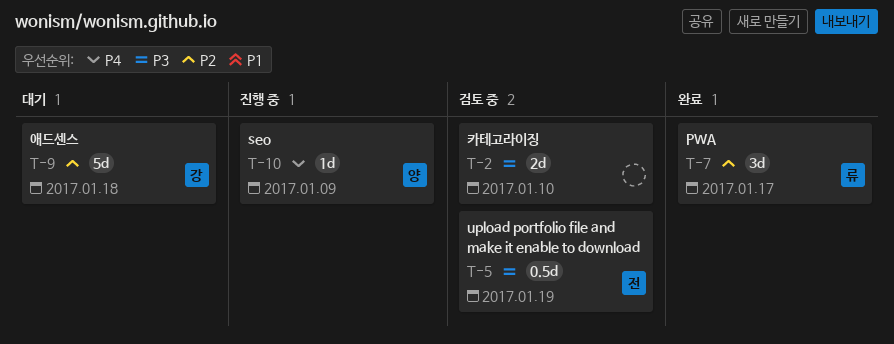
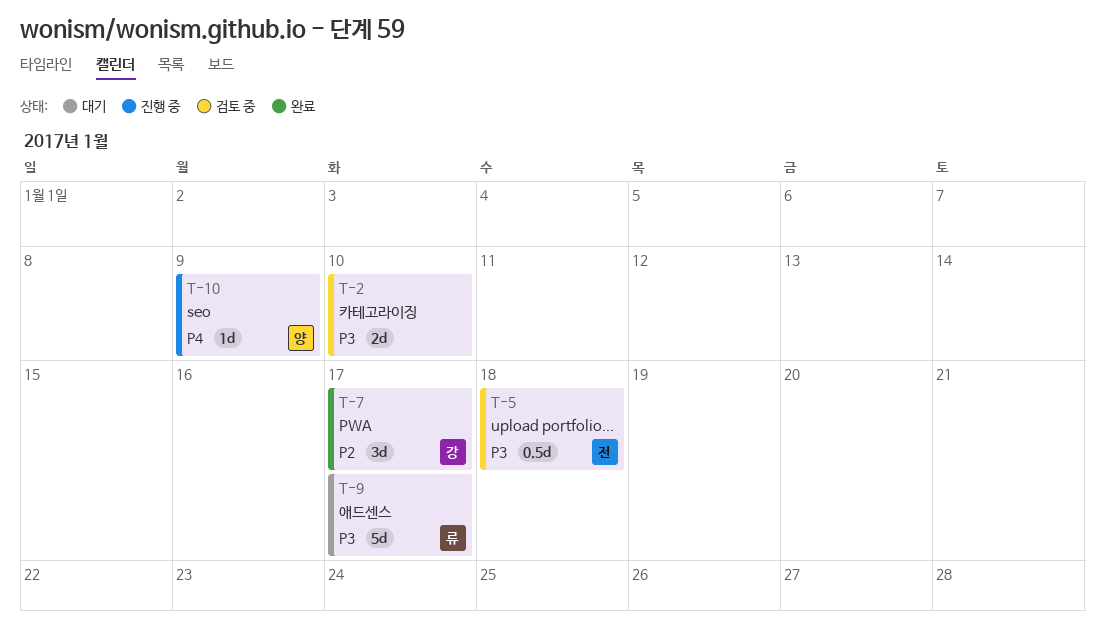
T-5, due: Jan 19 -> Jan 18
T-7, owner: 류 -> 강
T-9, owner: 강 -> 류
T-9, priority: P2 -> P3
T-9, due: Jan 18 -> Jan 17

